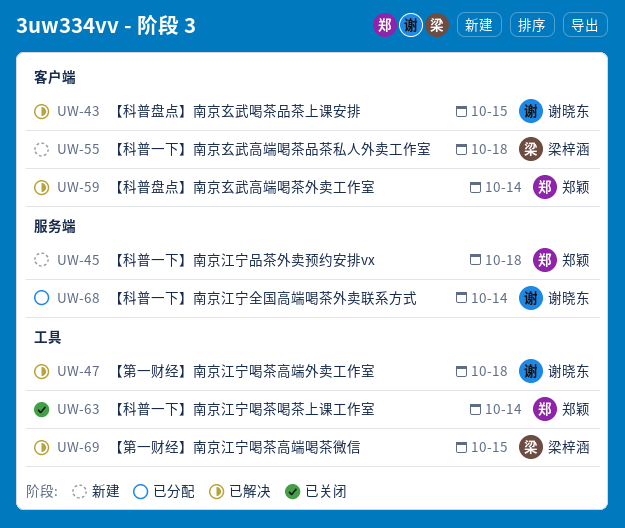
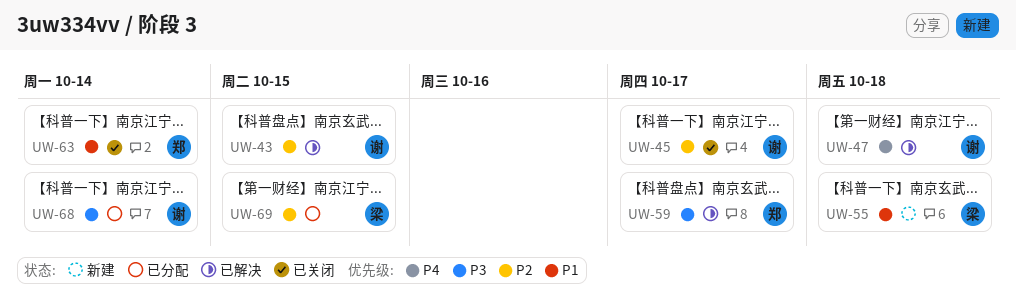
UW-45, status: 新建 -> 已关闭
UW-45, owner: 郑颖 -> 谢晓东
UW-45, due: Oct 18 -> Oct 17
UW-59, due: Oct 14 -> Oct 17
UW-69, status: 已解决 -> 已分配

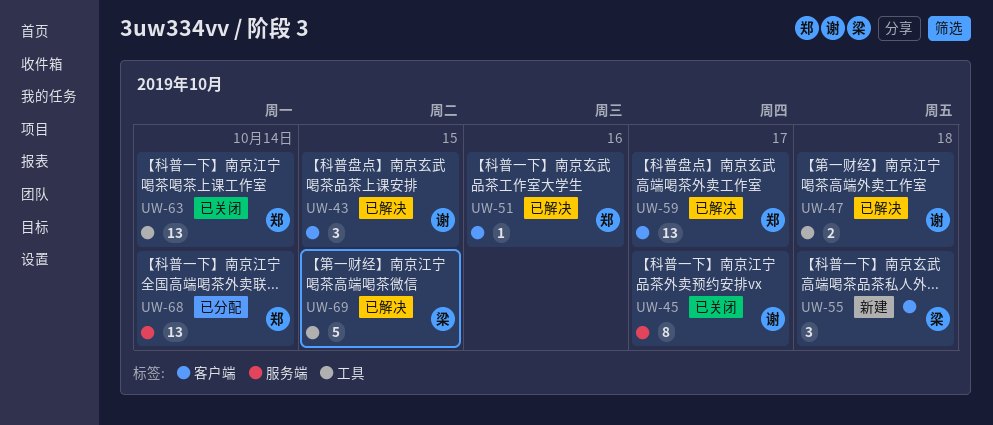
UW-51: none -> present
UW-68, owner: 谢 -> 郑
UW-69, status: 已分配 -> 已解决

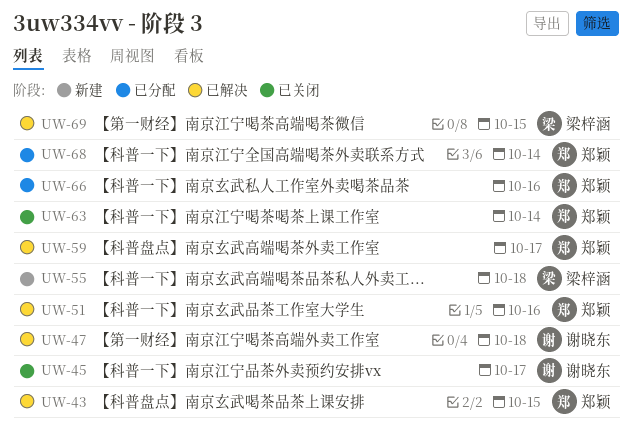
UW-43, owner: 谢晓东 -> 郑颖
UW-66: none -> present

